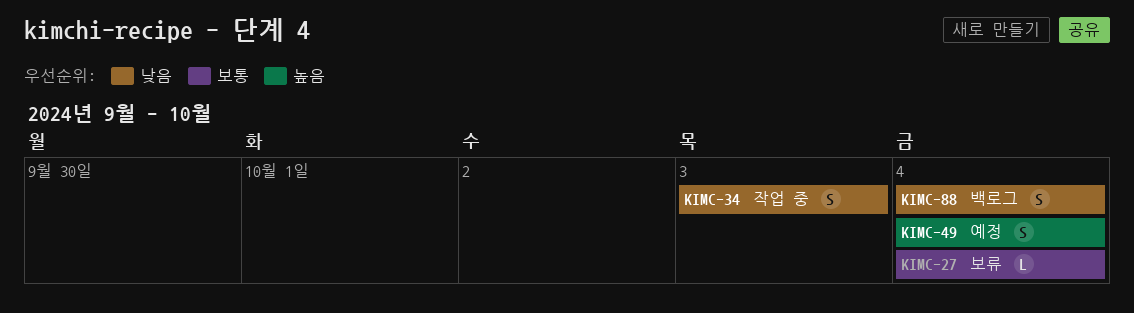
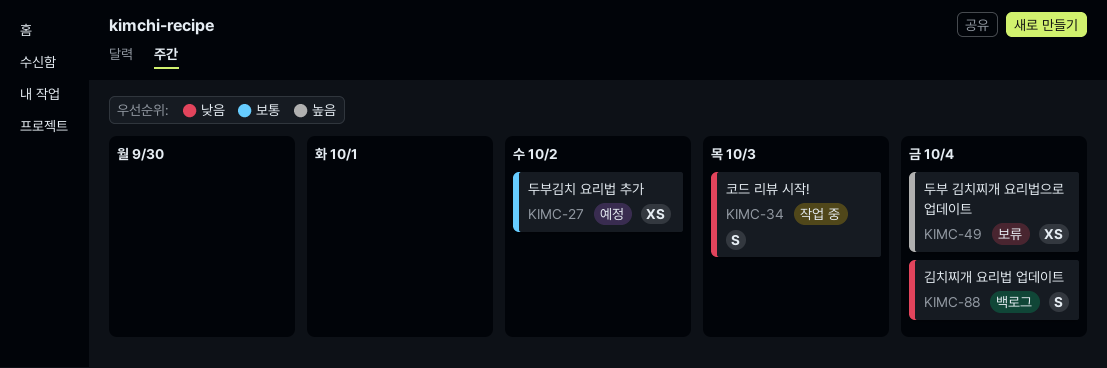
KIMC-27, status: 보류 -> 예정
KIMC-27, estimate: L -> XS
KIMC-27, due: Oct 4 -> Oct 2
KIMC-49, status: 예정 -> 보류
KIMC-49, estimate: S -> XS

